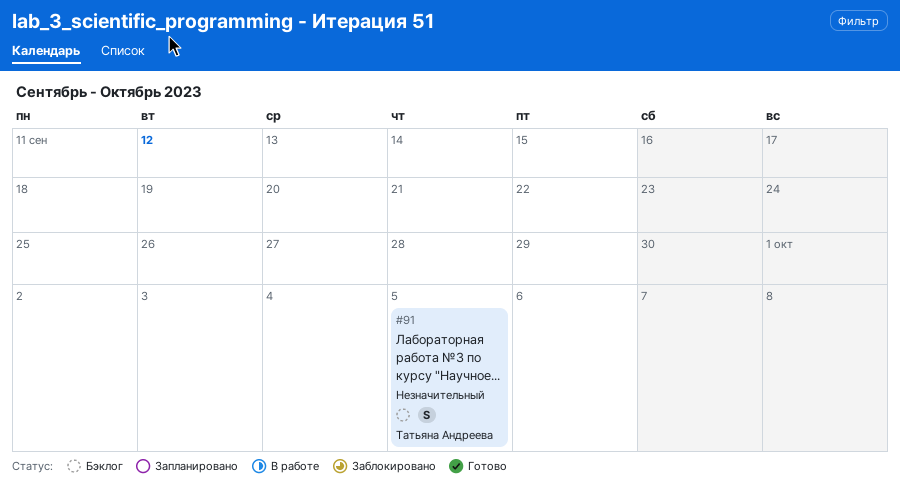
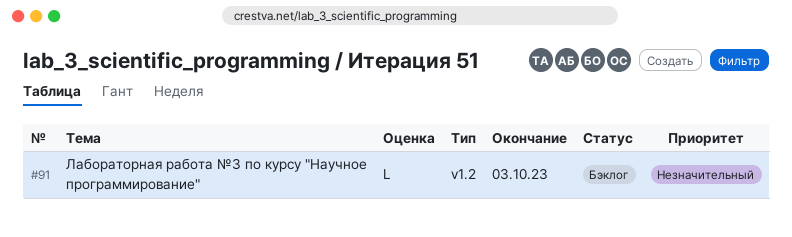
#91, estimate: S -> L
#91, due: Oct 5 -> Oct 3

